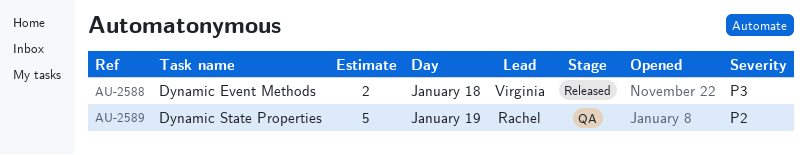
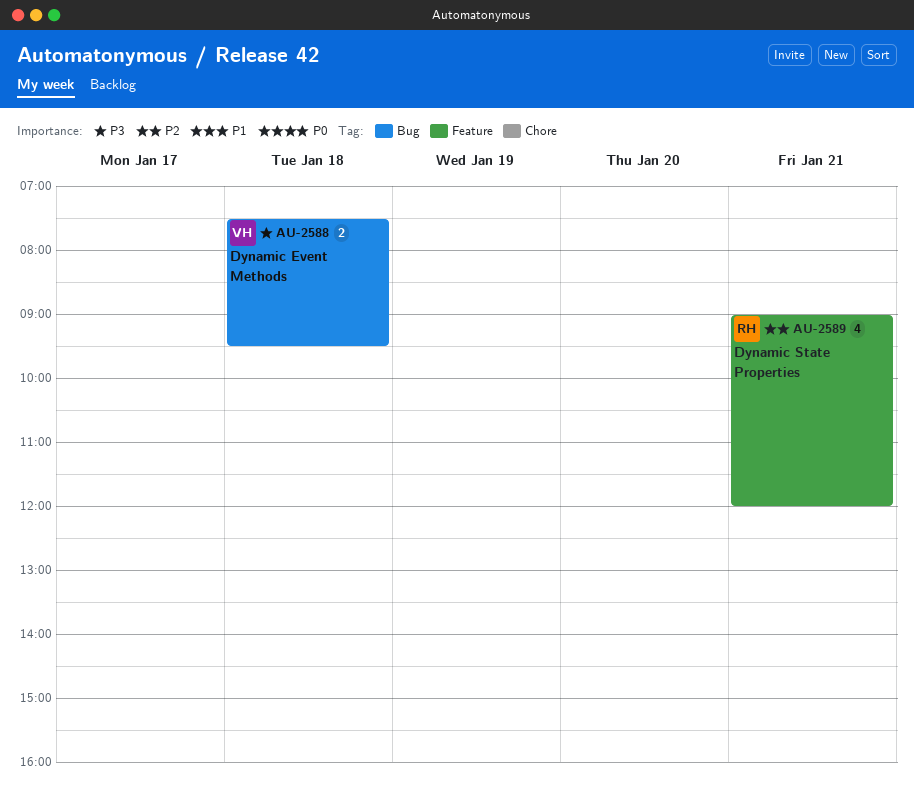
AU-2589, estimate: 5 -> 4
AU-2589, day: Jan 19 -> Jan 21

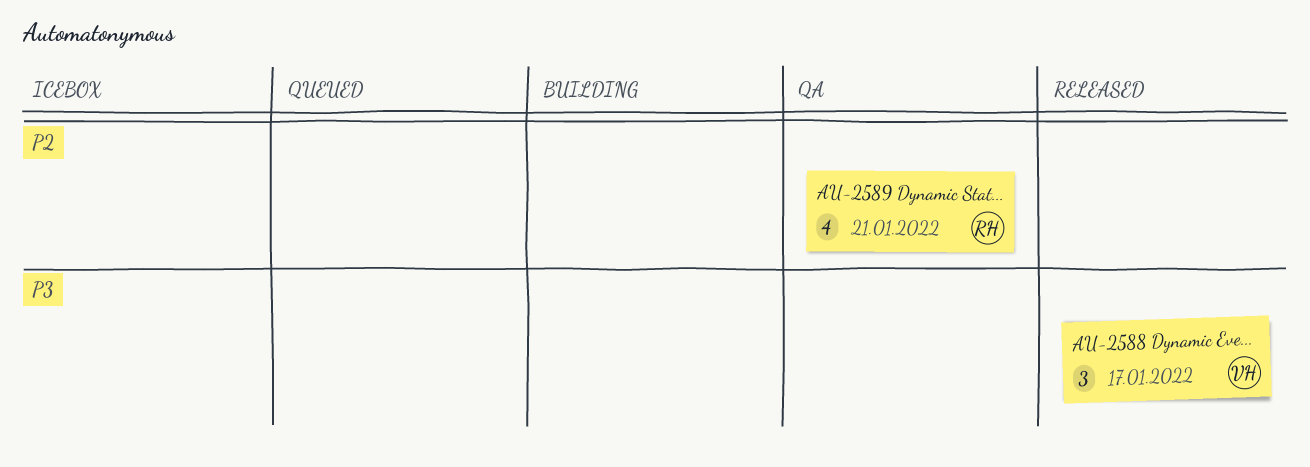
AU-2588, estimate: 2 -> 3
AU-2588, day: Jan 18 -> Jan 17

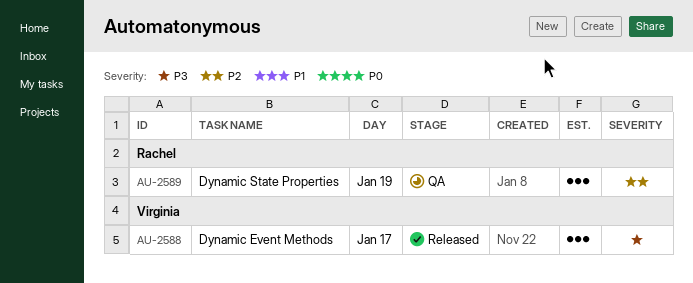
AU-2589, estimate: 4 -> 3
AU-2589, day: Jan 21 -> Jan 19

